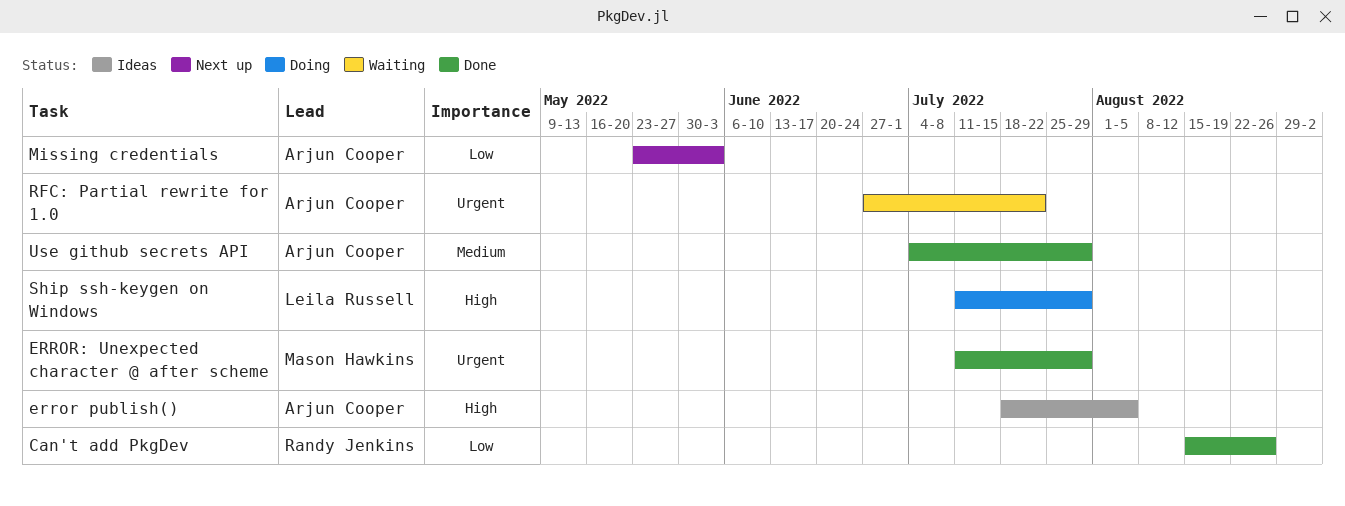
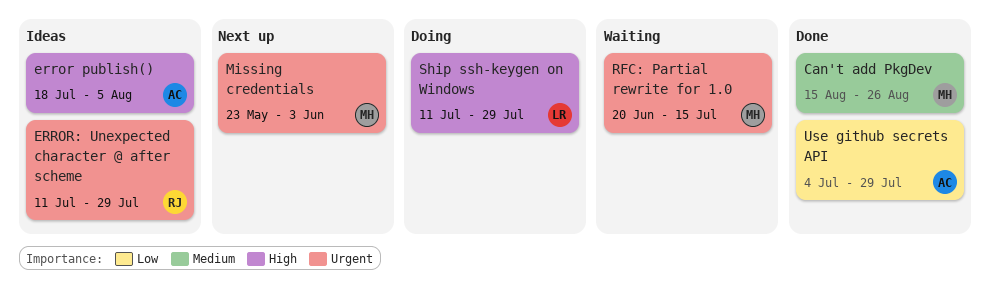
Can't add PkgDev, owner: Randy Jenkins -> Mason Hawkins
Can't add PkgDev, priority: Low -> Medium
ERROR: Unexpected character @ after scheme, status: Done -> Ideas
ERROR: Unexpected character @ after scheme, owner: Mason Hawkins -> Randy Jenkins
Missing credentials, owner: Arjun Cooper -> Mason Hawkins
Missing credentials, priority: Low -> Urgent
RFC: Partial rewrite for 1.0, owner: Arjun Cooper -> Mason Hawkins
RFC: Partial rewrite for 1.0, start: Jun 27 -> Jun 20
RFC: Partial rewrite for 1.0, due: Jul 22 -> Jul 15
Use github secrets API, priority: Medium -> Low

